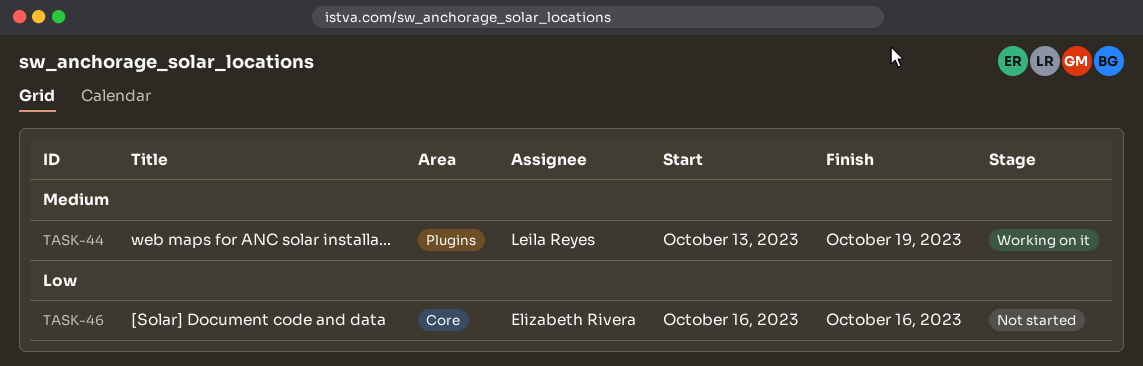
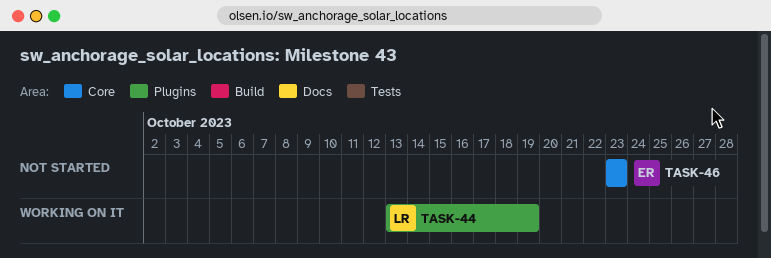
TASK-46, start: Oct 16 -> Oct 23
TASK-46, due: Oct 16 -> Oct 23

